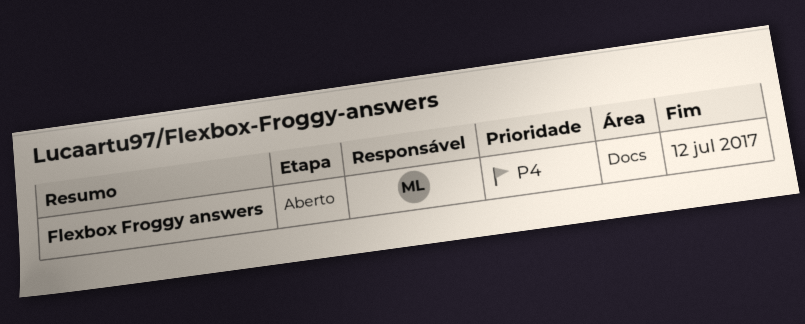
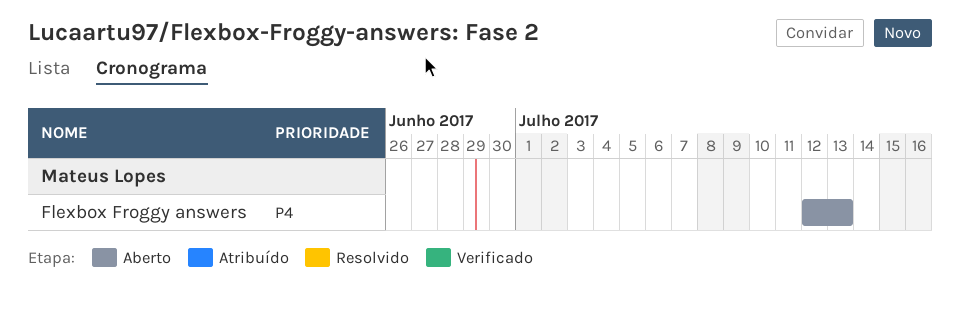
Flexbox Froggy answers, due: Jul 12 -> Jul 13

